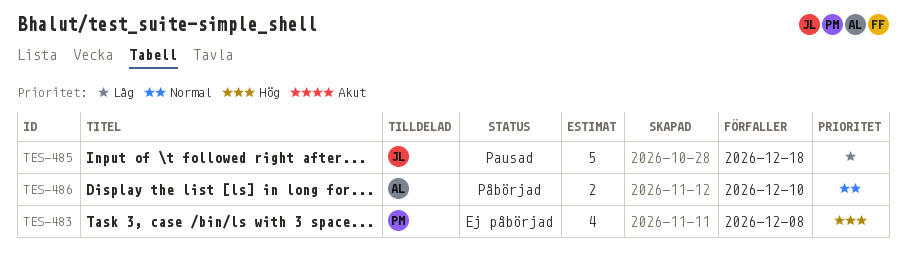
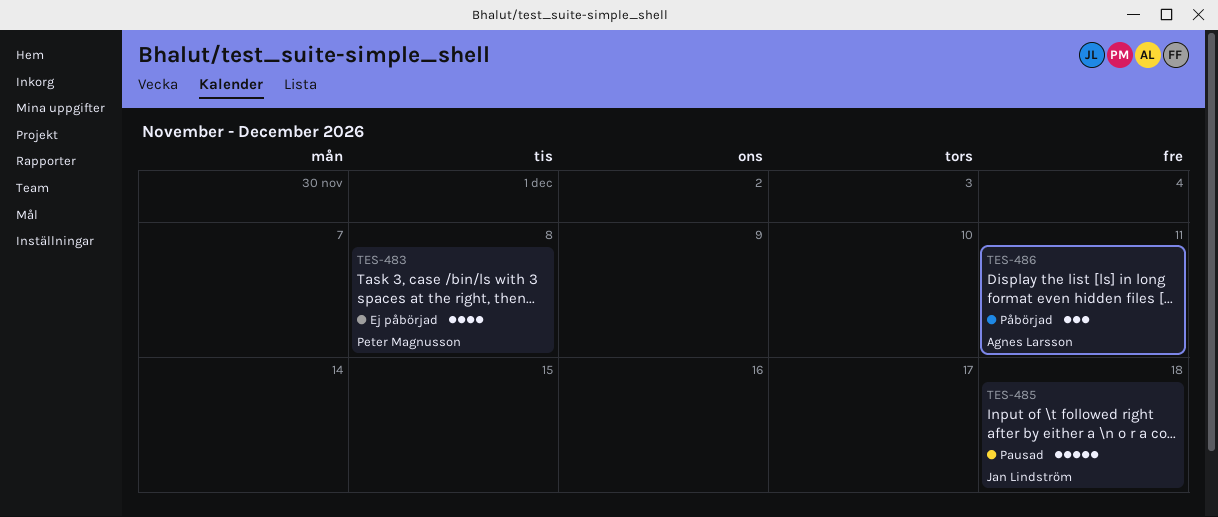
TES-486, estimate: 2 -> 3
TES-486, due: Dec 10 -> Dec 11

